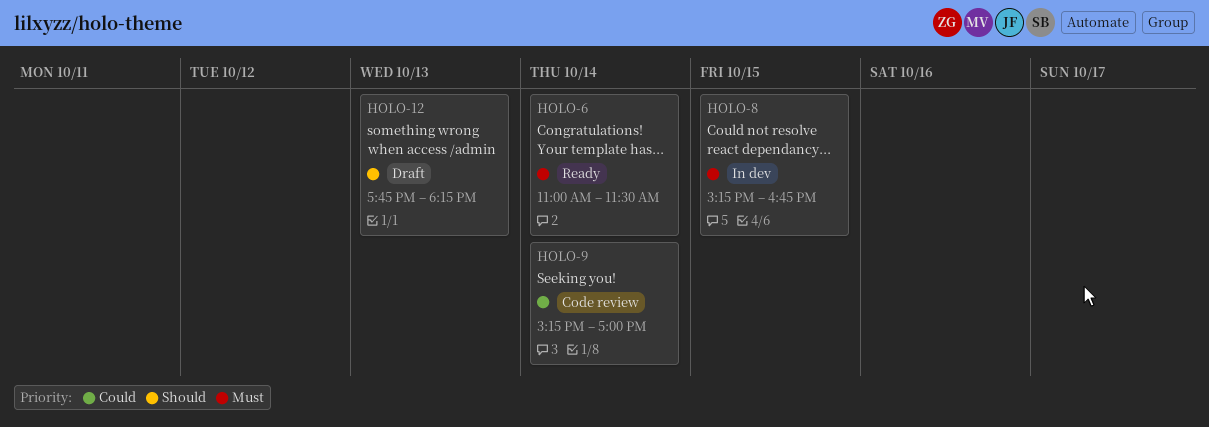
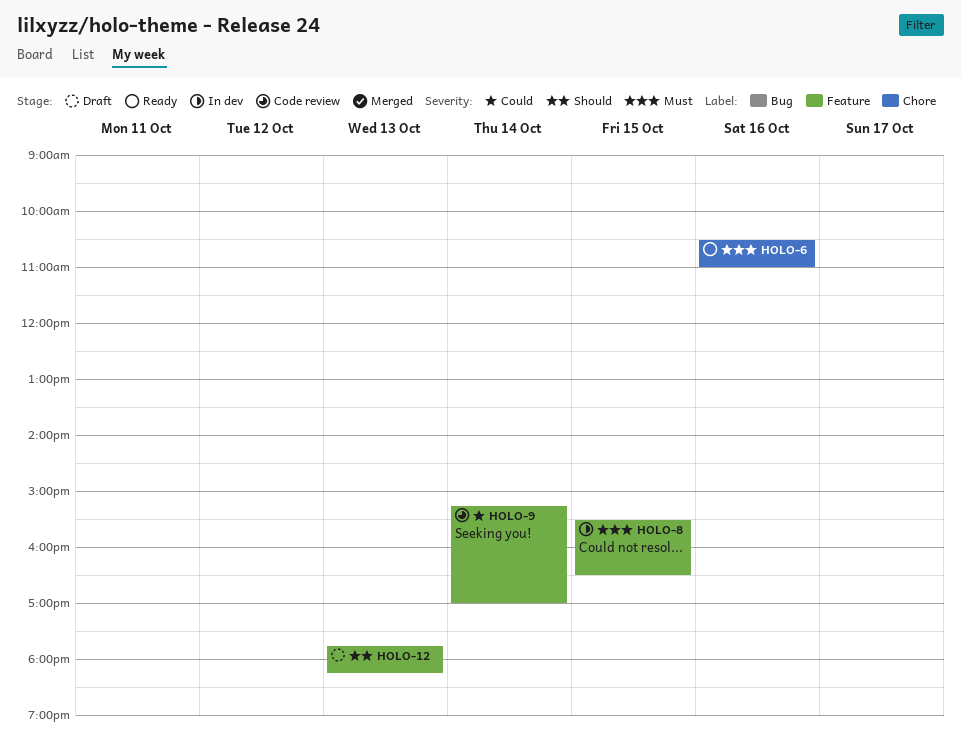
HOLO-6, day: Oct 14 -> Oct 16
HOLO-6, begins: 11:00 -> 10:30
HOLO-6, ends: 11:30 -> 11:00
HOLO-8, begins: 15:15 -> 15:30
HOLO-8, ends: 16:45 -> 16:30

